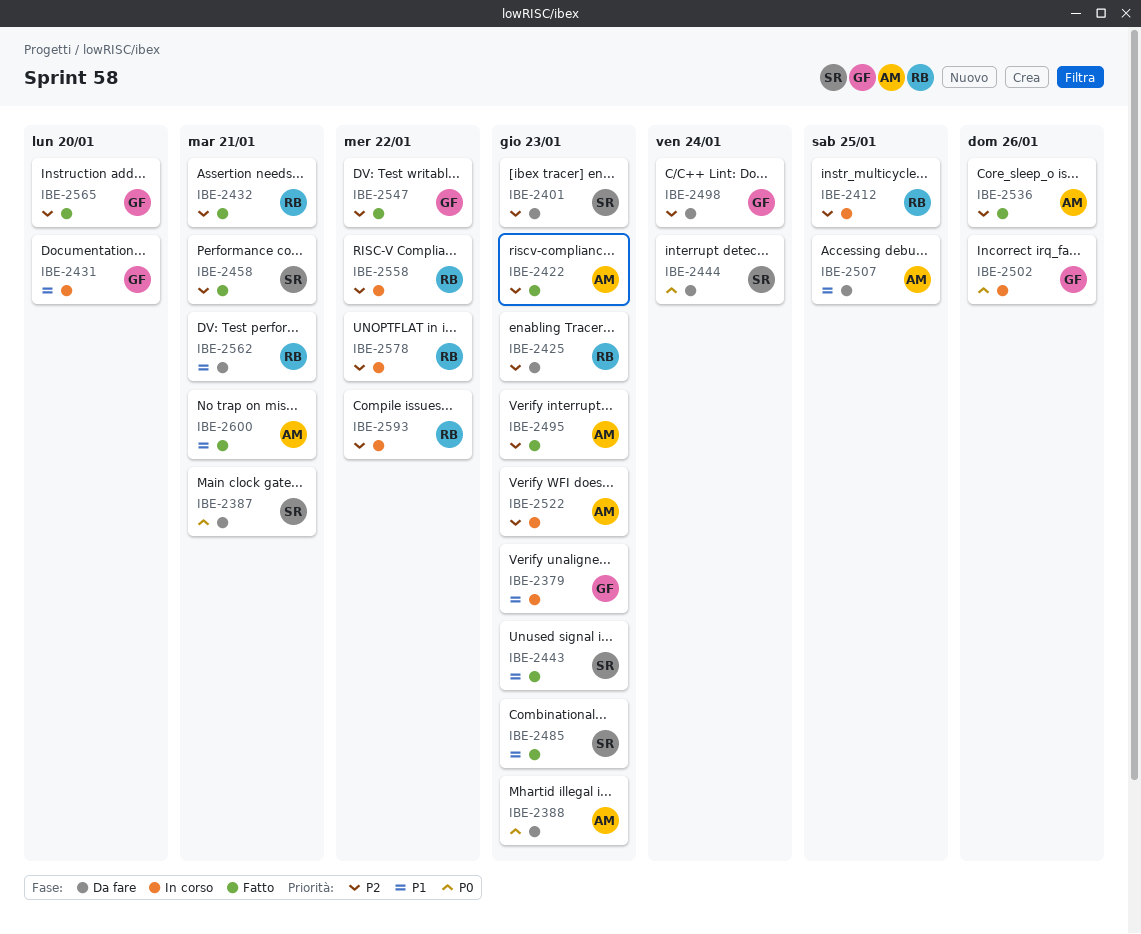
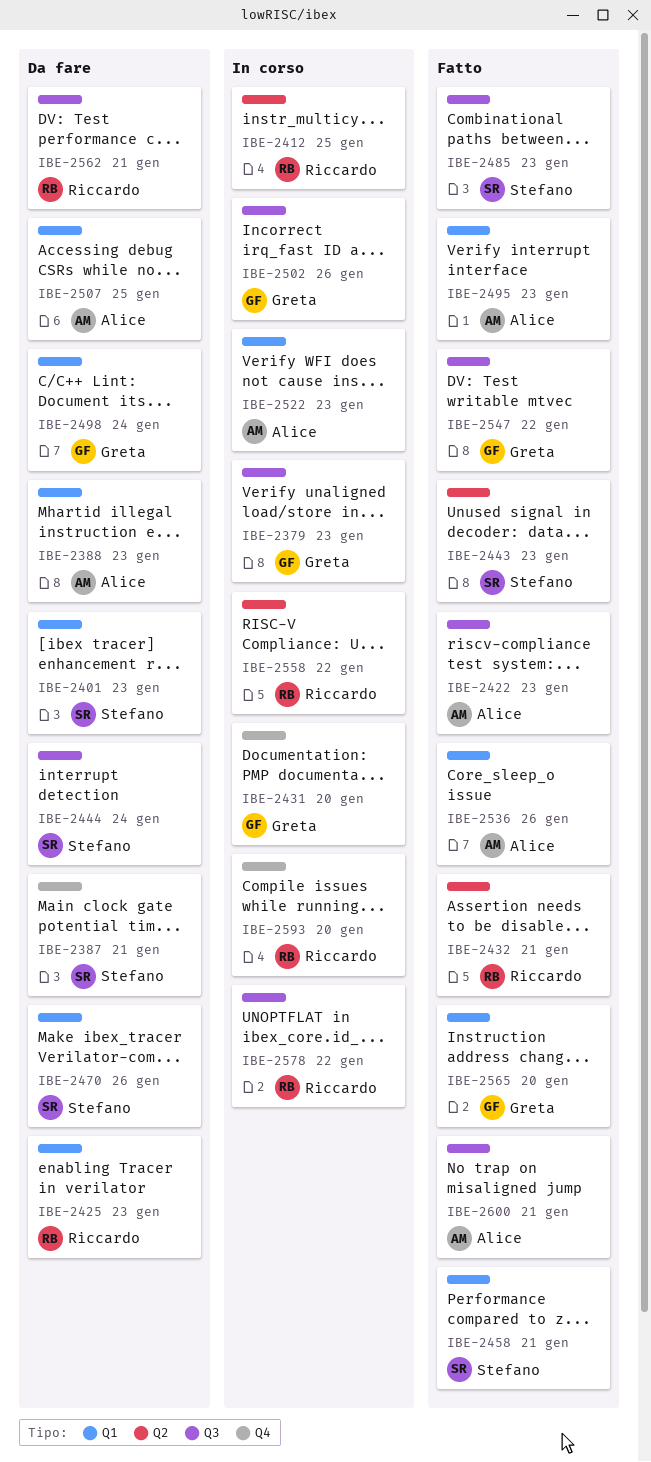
IBE-2470: none -> present
IBE-2593, due: Jan 22 -> Jan 20

